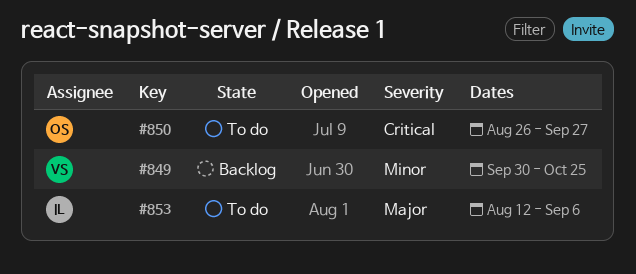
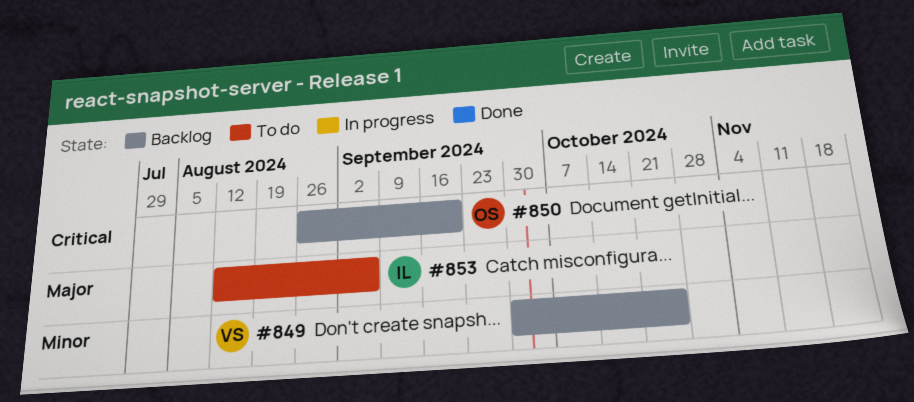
#850, status: To do -> Backlog
#850, due: Sep 27 -> Sep 20

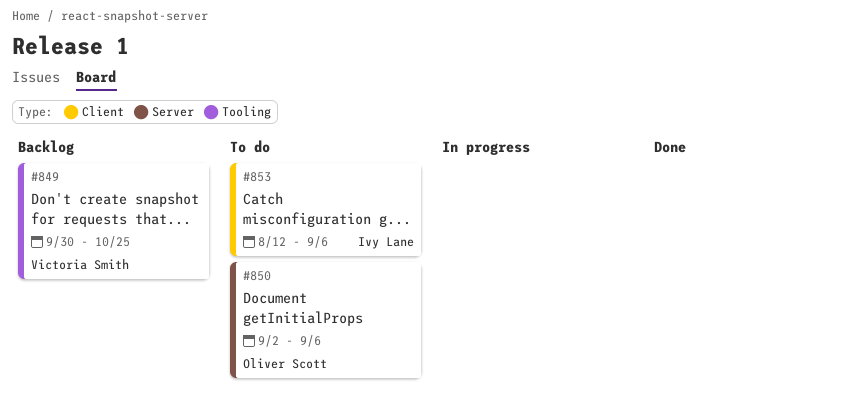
#850, status: Backlog -> To do
#850, start: Aug 26 -> Sep 2
#850, due: Sep 20 -> Sep 6

